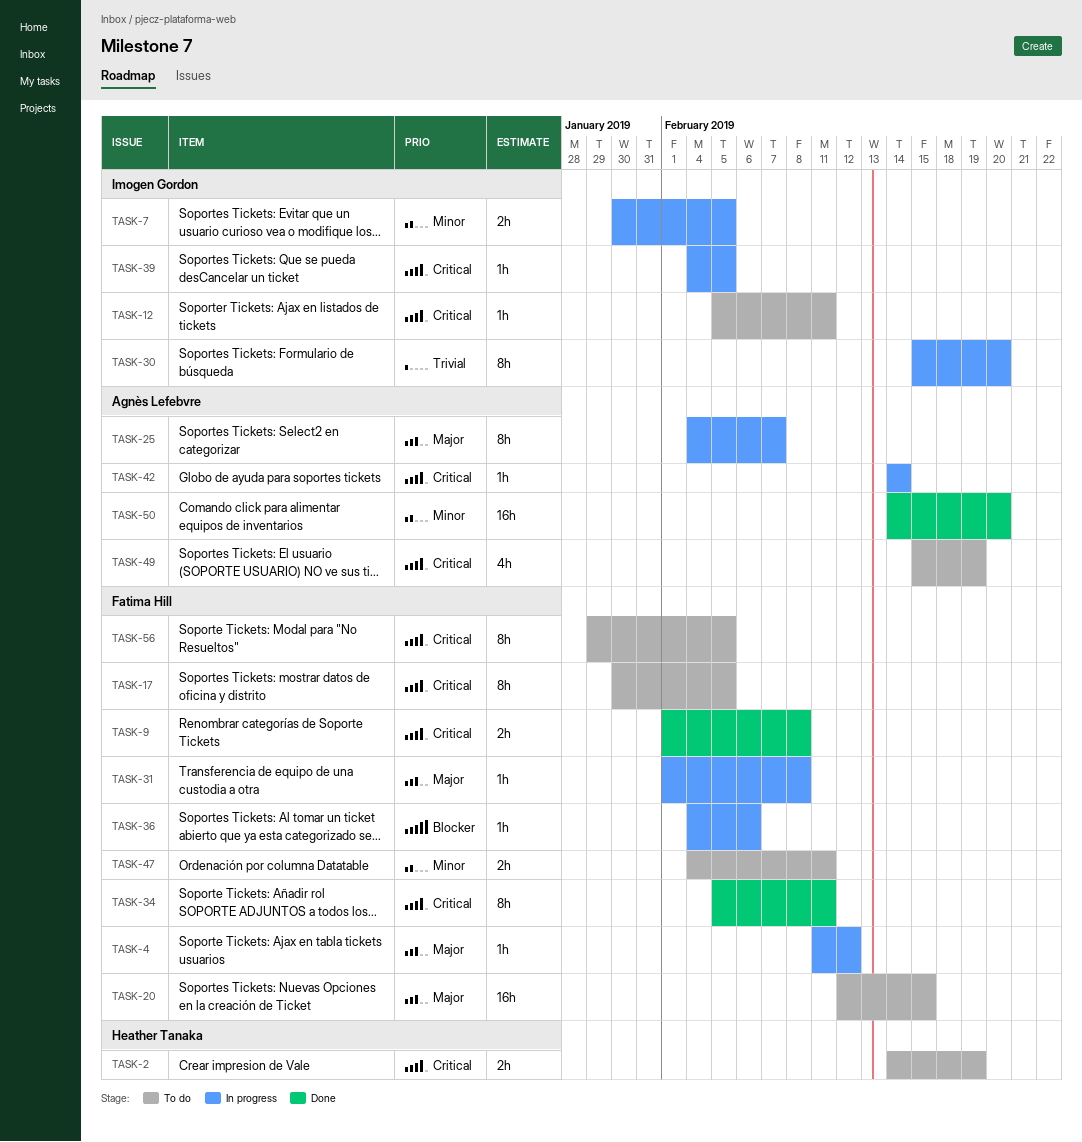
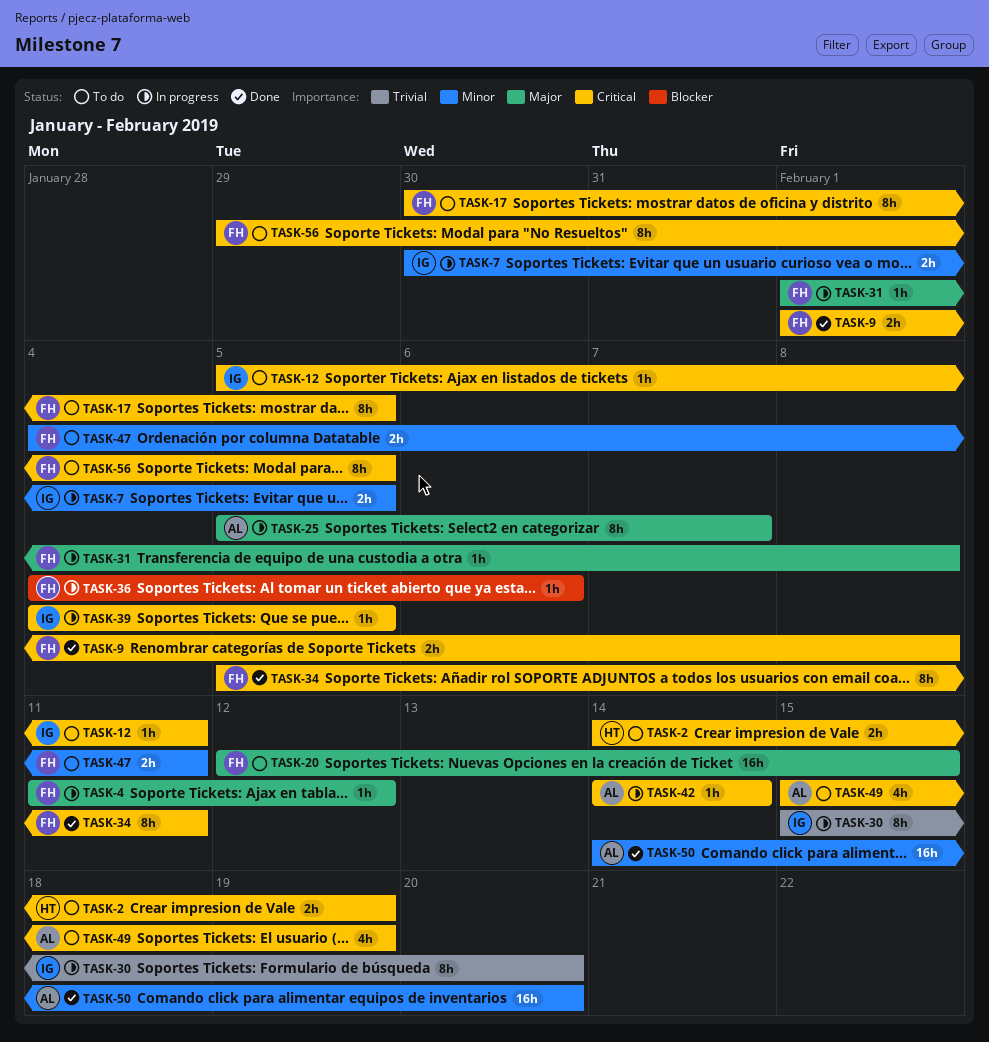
TASK-25, start: Feb 4 -> Feb 5

